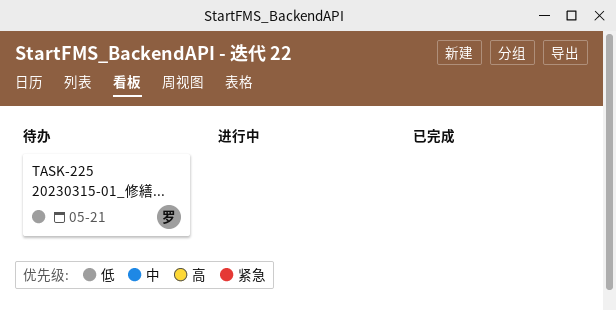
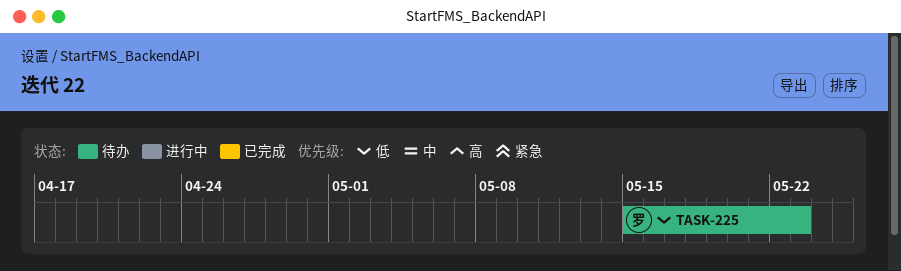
TASK-225, due: May 21 -> May 23

